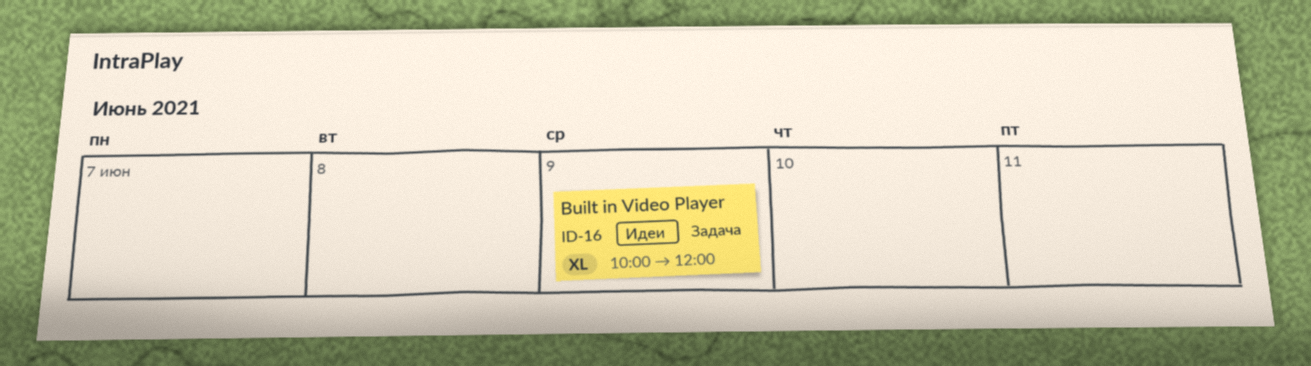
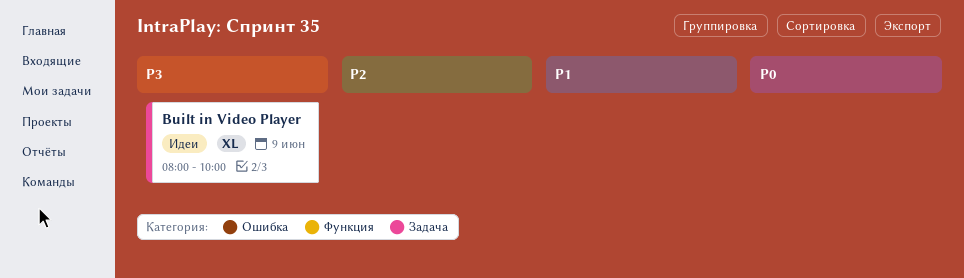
Built in Video Player, begins: 10:00 -> 08:00
Built in Video Player, ends: 12:00 -> 10:00

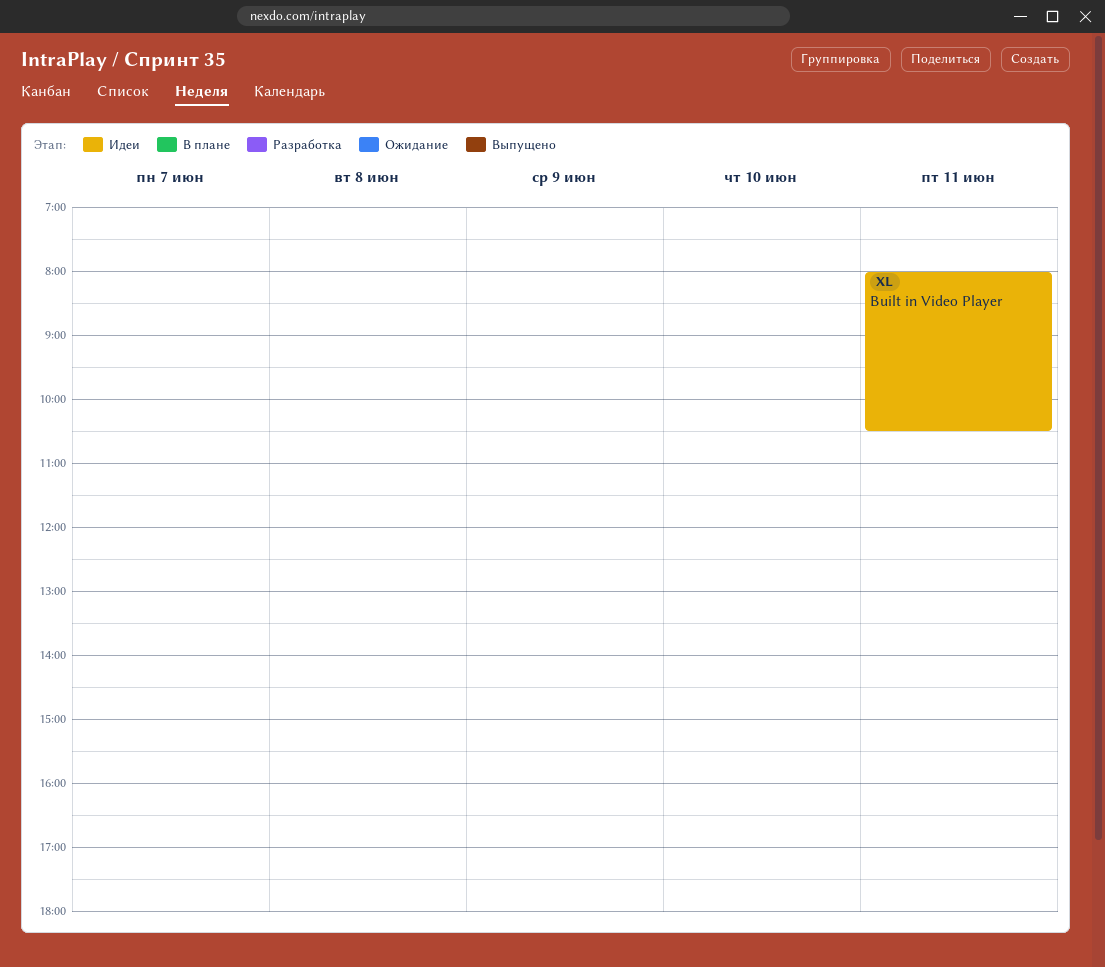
Built in Video Player, day: Jun 9 -> Jun 11
Built in Video Player, ends: 10:00 -> 10:30

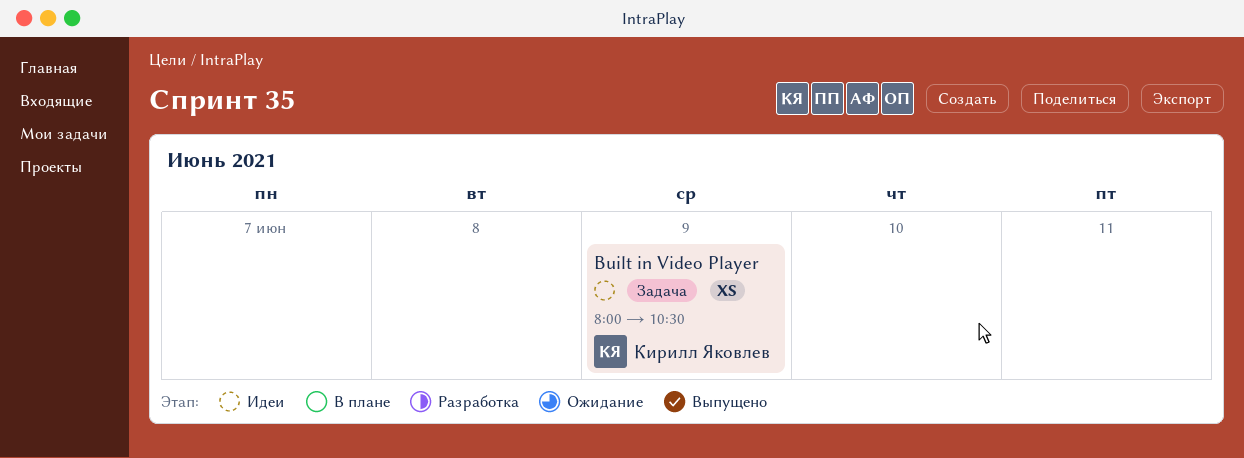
Built in Video Player, estimate: XL -> XS
Built in Video Player, day: Jun 11 -> Jun 9

